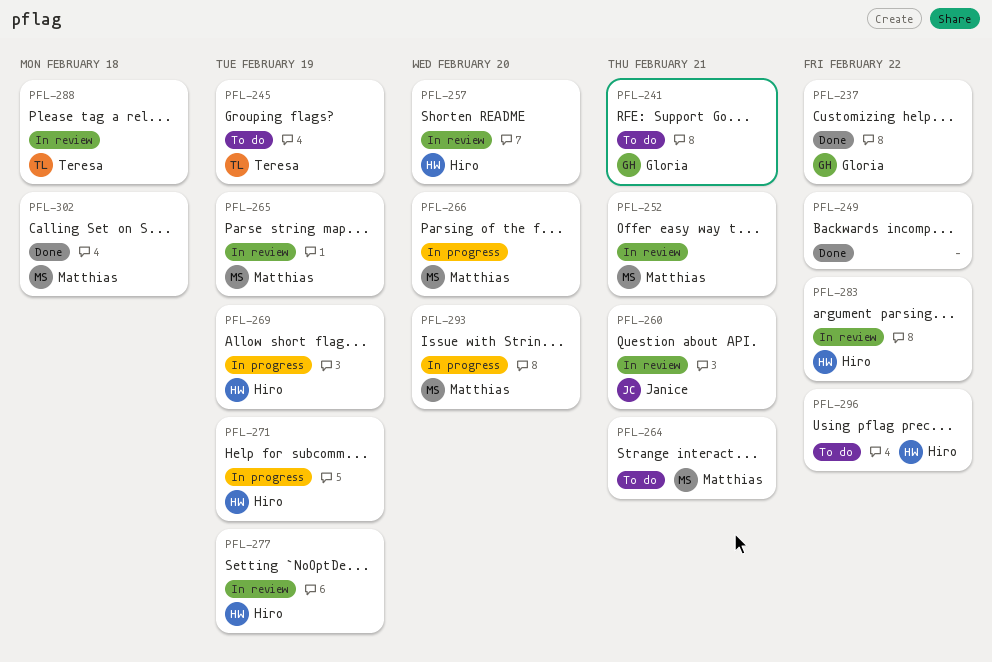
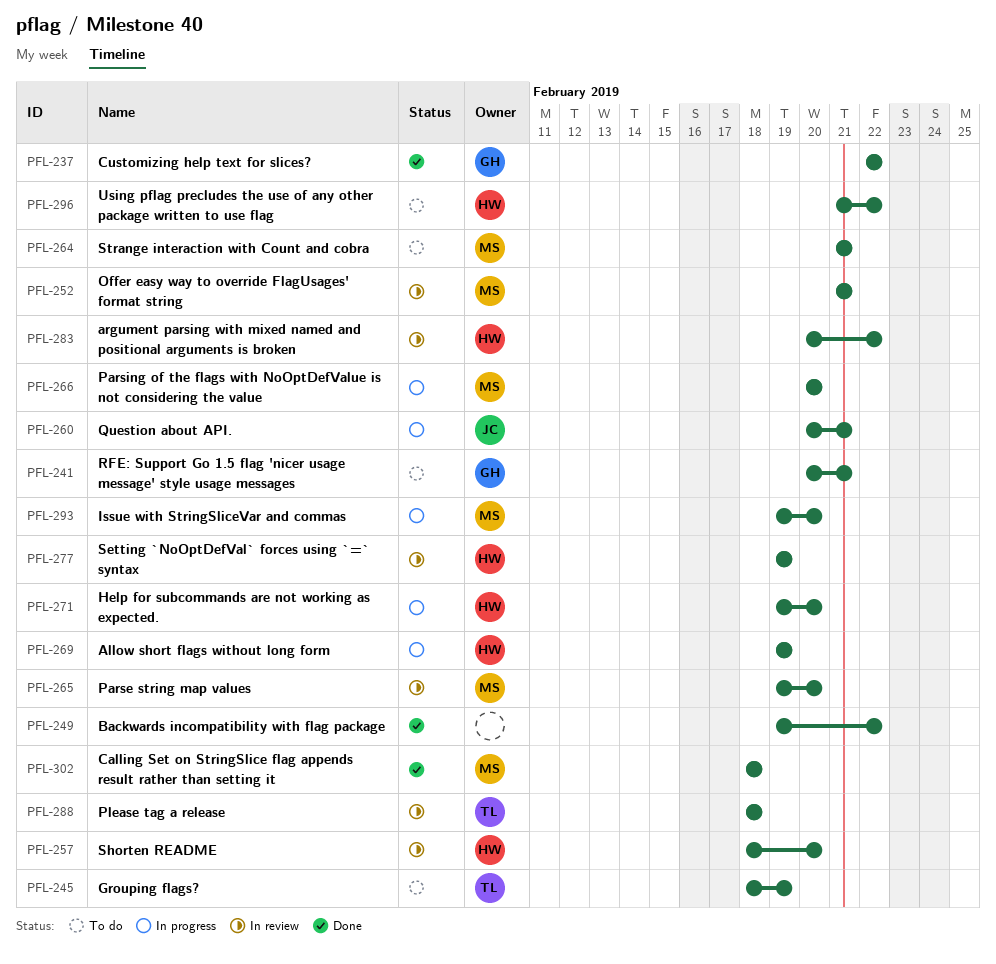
PFL-260, status: In review -> In progress
PFL-265, due: Feb 19 -> Feb 20
PFL-271, due: Feb 19 -> Feb 20

